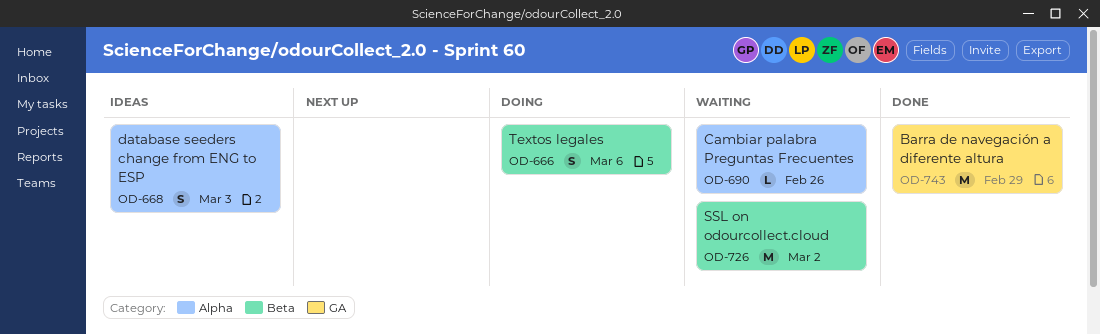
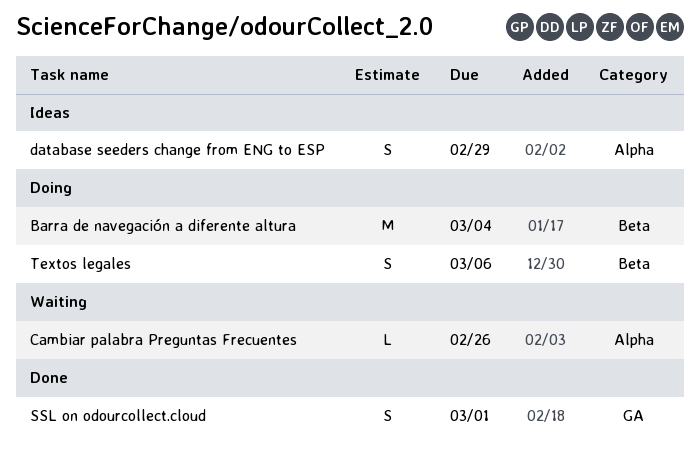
Barra de navegación a diferente altura, status: Done -> Doing
Barra de navegación a diferente altura, label: GA -> Beta
Barra de navegación a diferente altura, due: Feb 29 -> Mar 4
database seeders change from ENG to ESP, due: Mar 3 -> Feb 29
SSL on odourcollect.cloud, status: Waiting -> Done
SSL on odourcollect.cloud, label: Beta -> GA
SSL on odourcollect.cloud, estimate: M -> S
SSL on odourcollect.cloud, due: Mar 2 -> Mar 1

